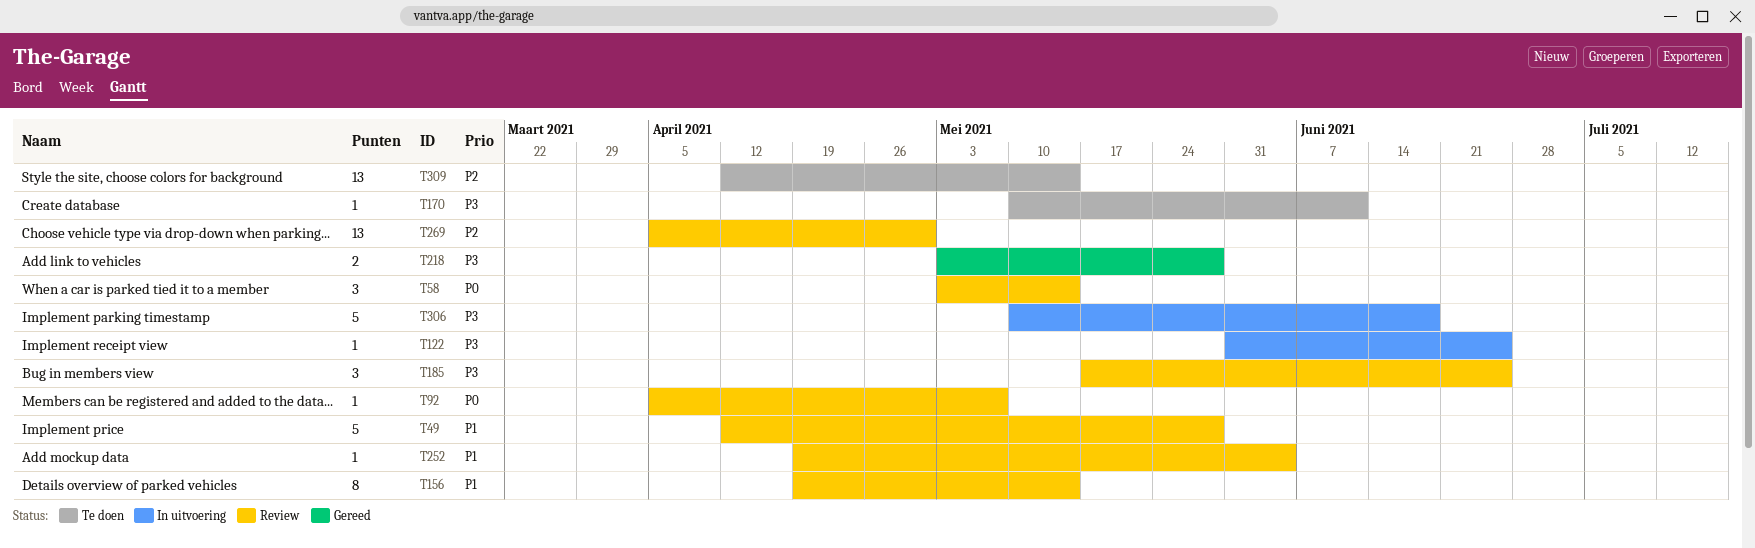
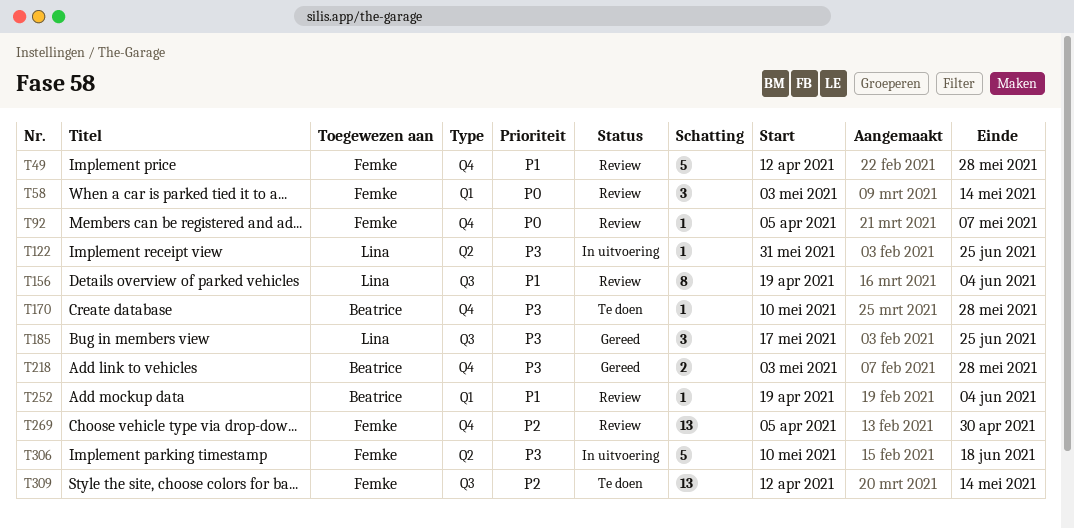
T156, due: May 14 -> Jun 4
T170, due: Jun 11 -> May 28
T185, status: Review -> Gereed

